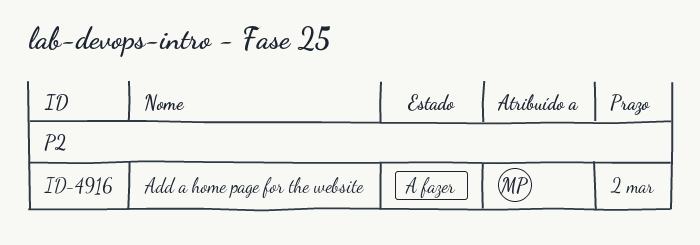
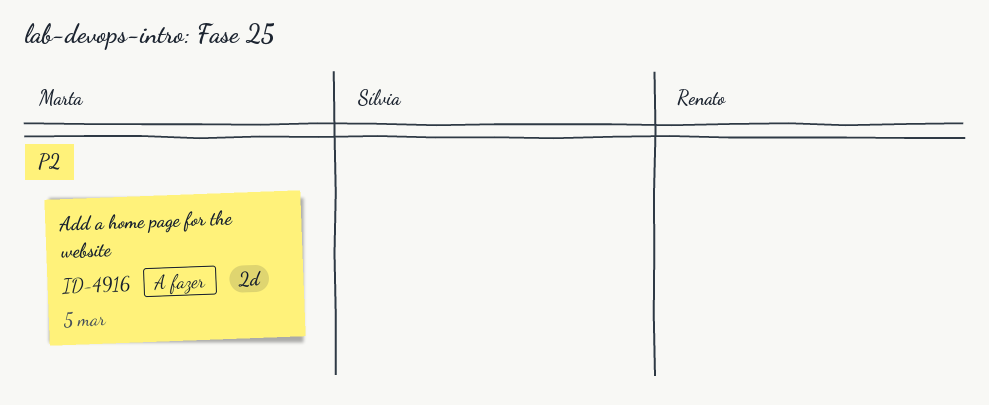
ID-4916, due: Mar 2 -> Mar 5

